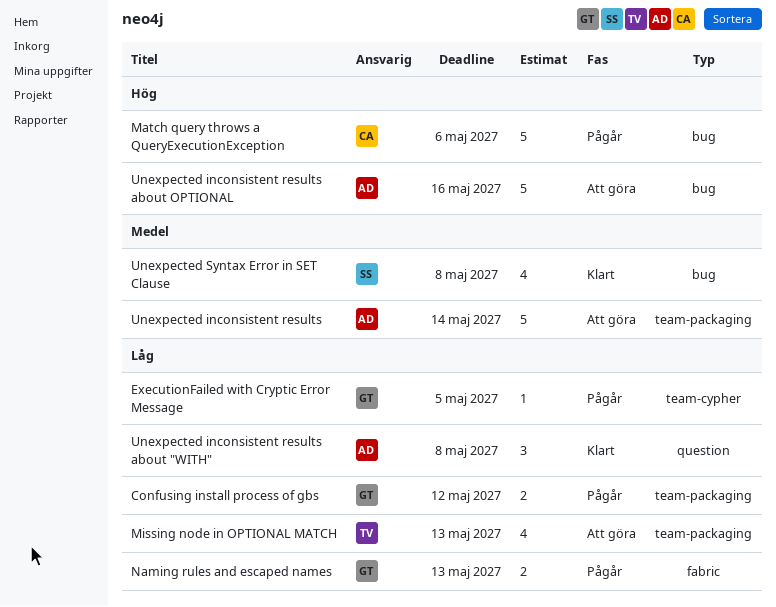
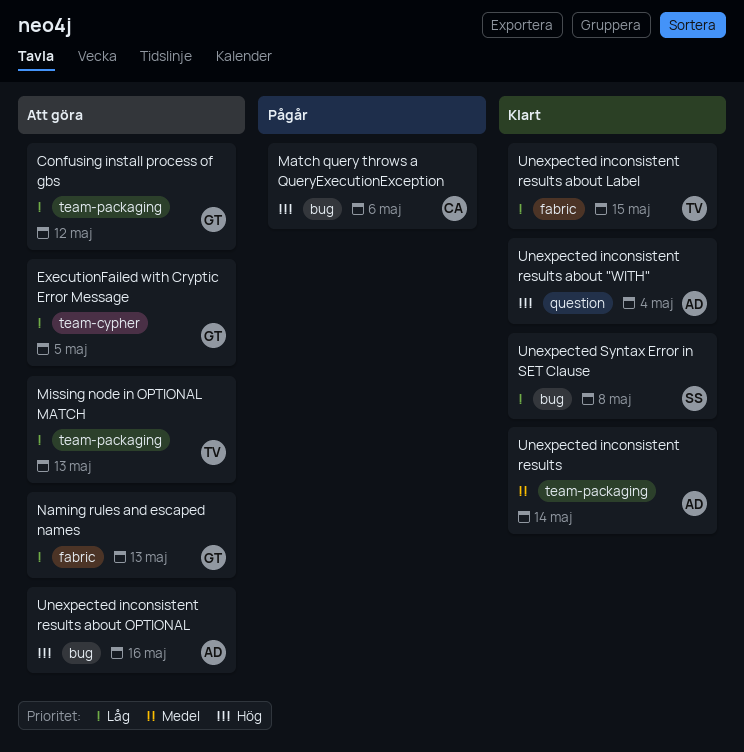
Confusing install process of gbs, status: Pågår -> Att göra
ExecutionFailed with Cryptic Error Message, status: Pågår -> Att göra
Naming rules and escaped names, status: Pågår -> Att göra
Unexpected inconsistent results, status: Att göra -> Klart
Unexpected inconsistent results about "WITH", priority: Låg -> Hög
Unexpected inconsistent results about "WITH", due: May 8 -> May 4
Unexpected inconsistent results about Label: none -> present
Unexpected Syntax Error in SET Clause, priority: Medel -> Låg

